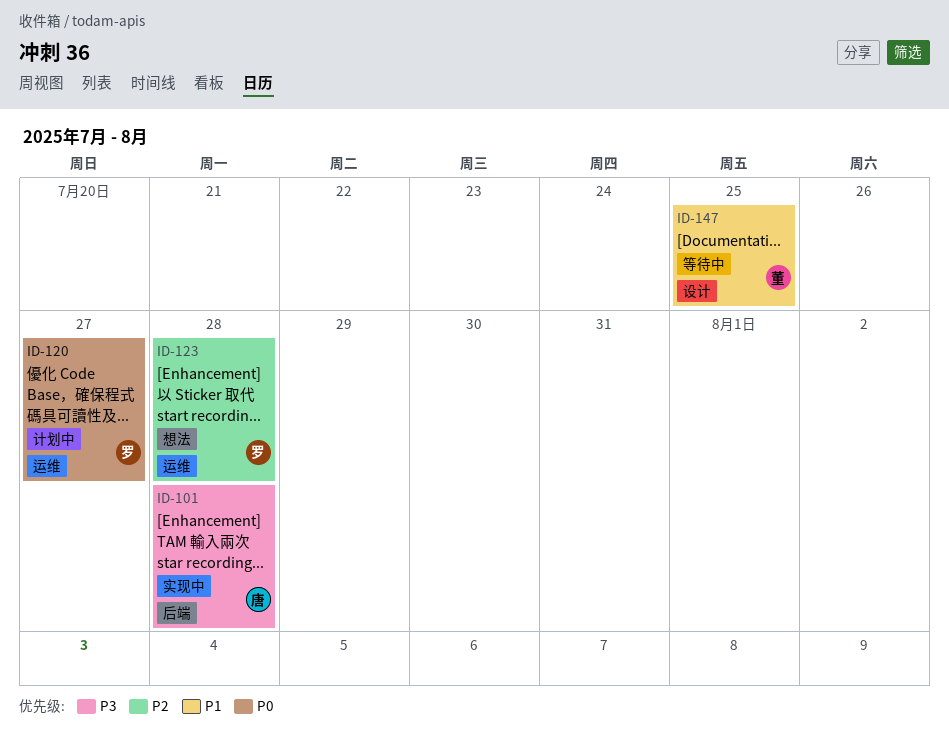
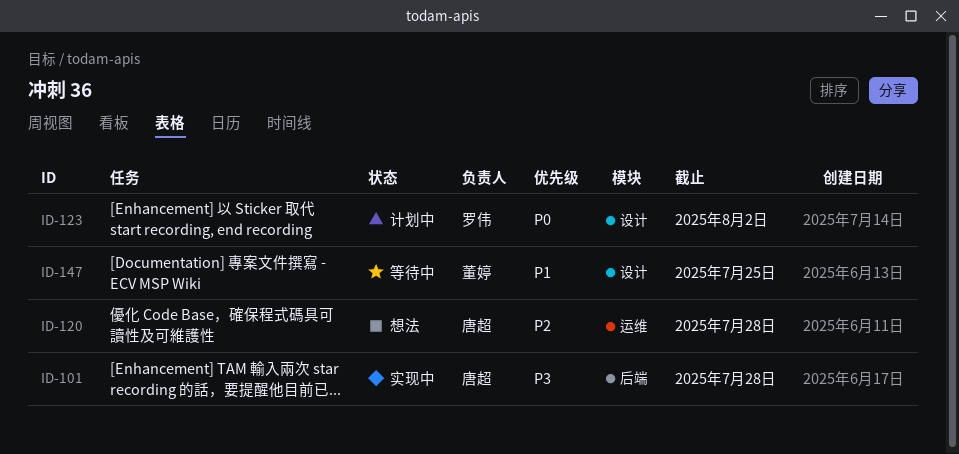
ID-120, status: 计划中 -> 想法
ID-120, owner: 罗伟 -> 唐超
ID-120, priority: P0 -> P2
ID-120, due: Jul 27 -> Jul 28
ID-123, status: 想法 -> 计划中
ID-123, priority: P2 -> P0
ID-123, label: 运维 -> 设计
ID-123, due: Jul 28 -> Aug 2

